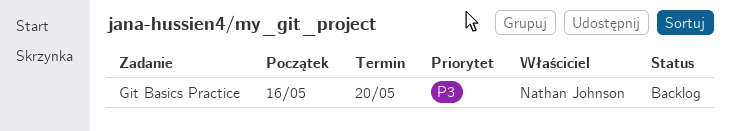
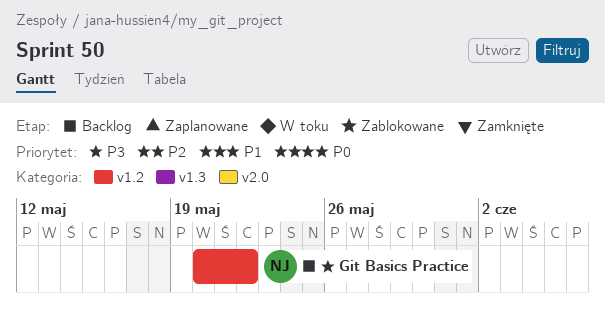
Git Basics Practice, start: May 16 -> May 20
Git Basics Practice, due: May 20 -> May 22

